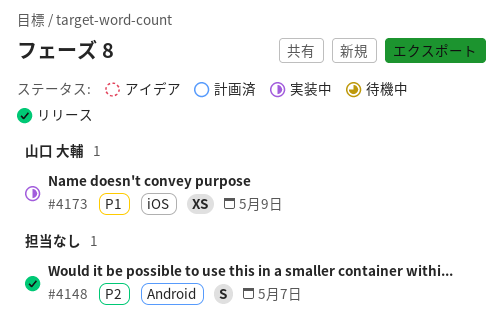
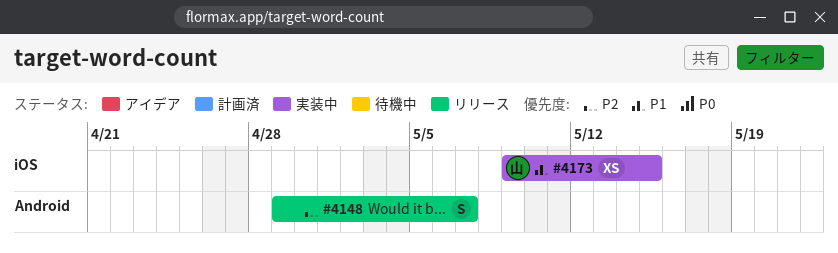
#4173, due: May 9 -> May 15

